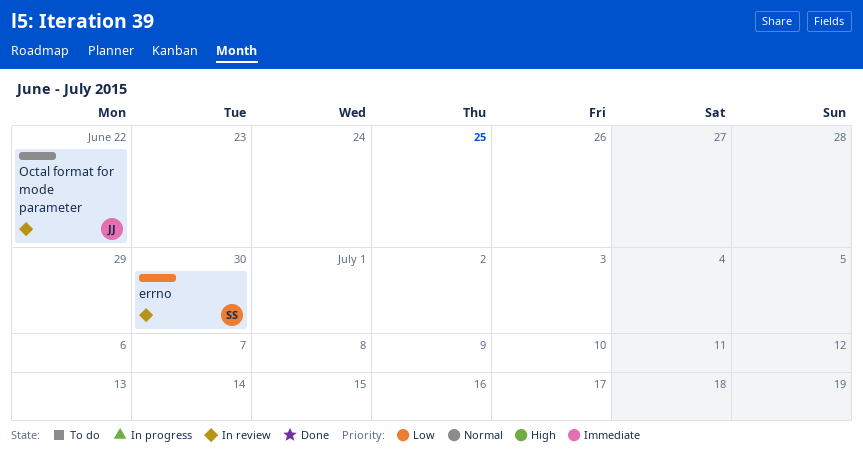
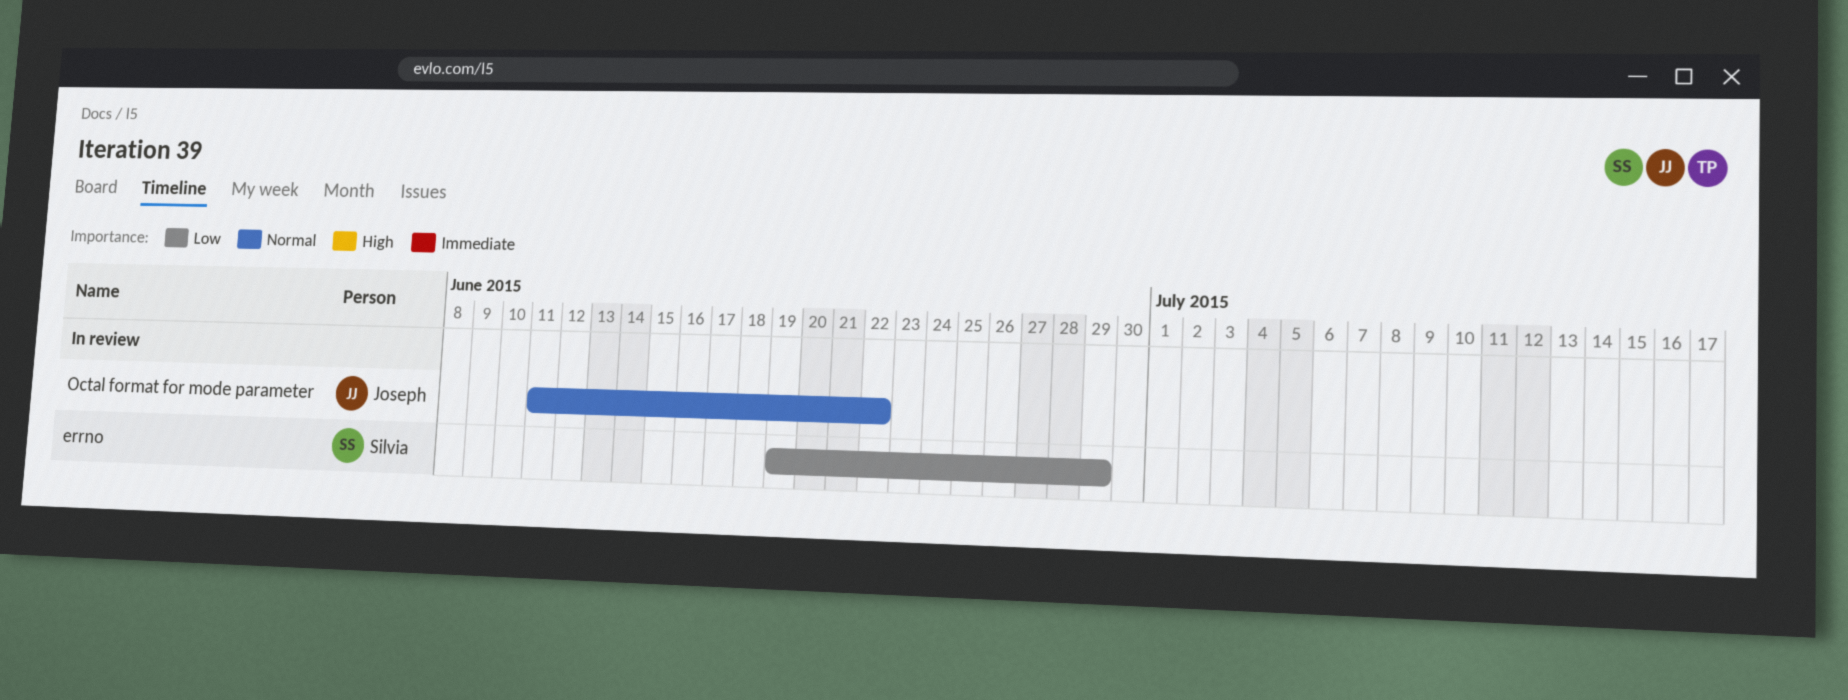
errno, due: Jun 30 -> Jun 29

